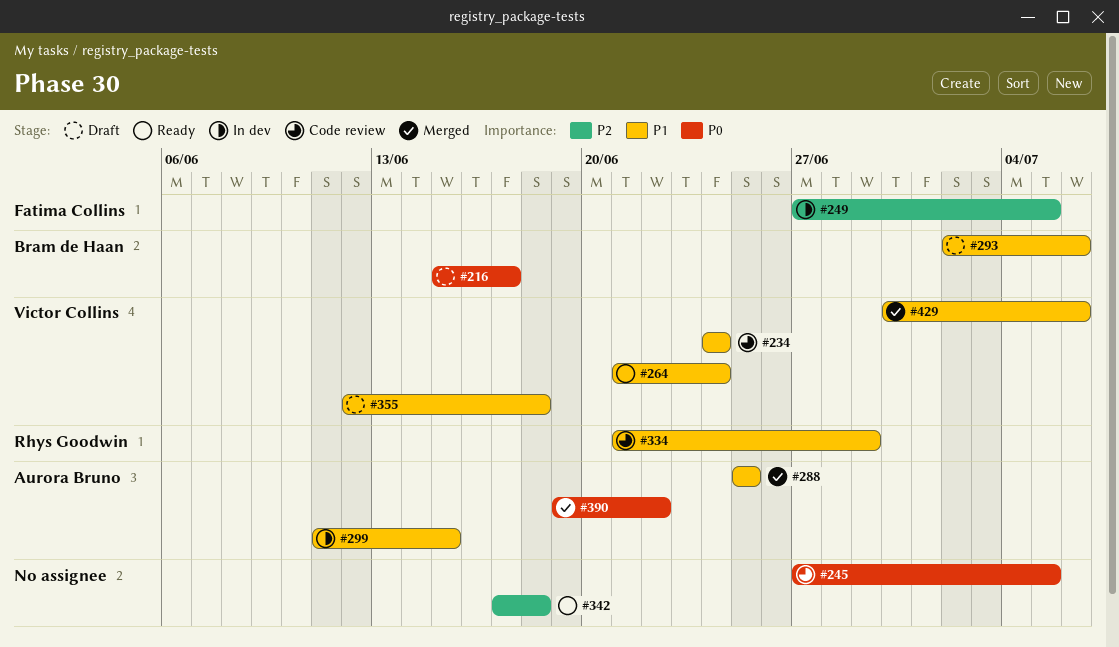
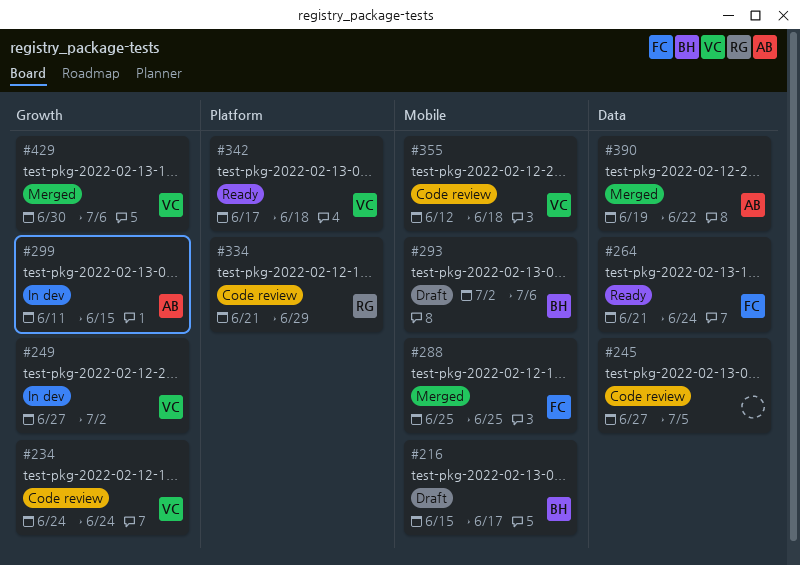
#249, owner: Fatima Collins -> Victor Collins
#249, due: Jul 5 -> Jul 2
#264, owner: Victor Collins -> Fatima Collins
#288, owner: Aurora Bruno -> Fatima Collins
#342, owner: none -> Victor Collins
#355, status: Draft -> Code review

